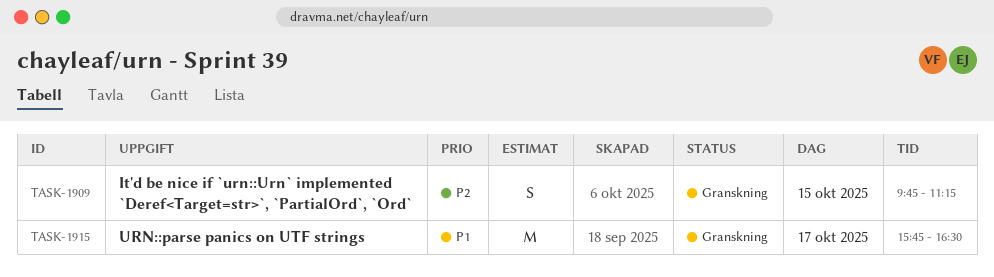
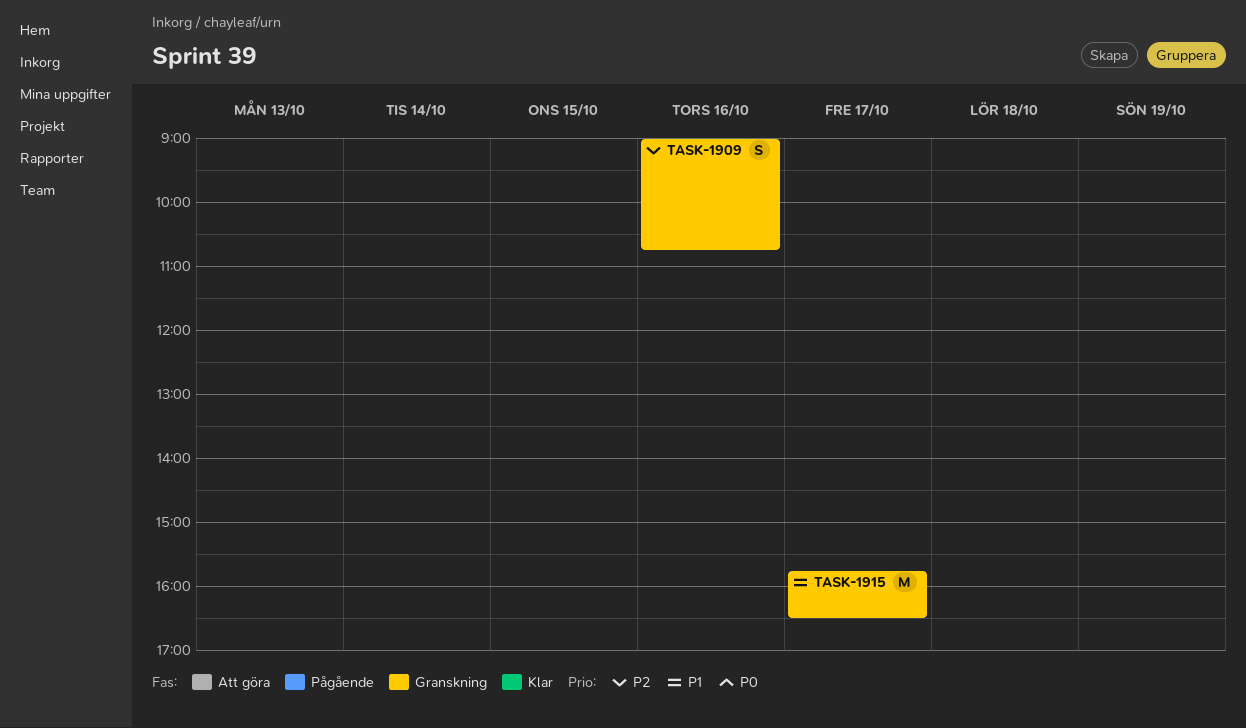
TASK-1909, day: Oct 15 -> Oct 16
TASK-1909, begins: 09:45 -> 09:00
TASK-1909, ends: 11:15 -> 10:45

